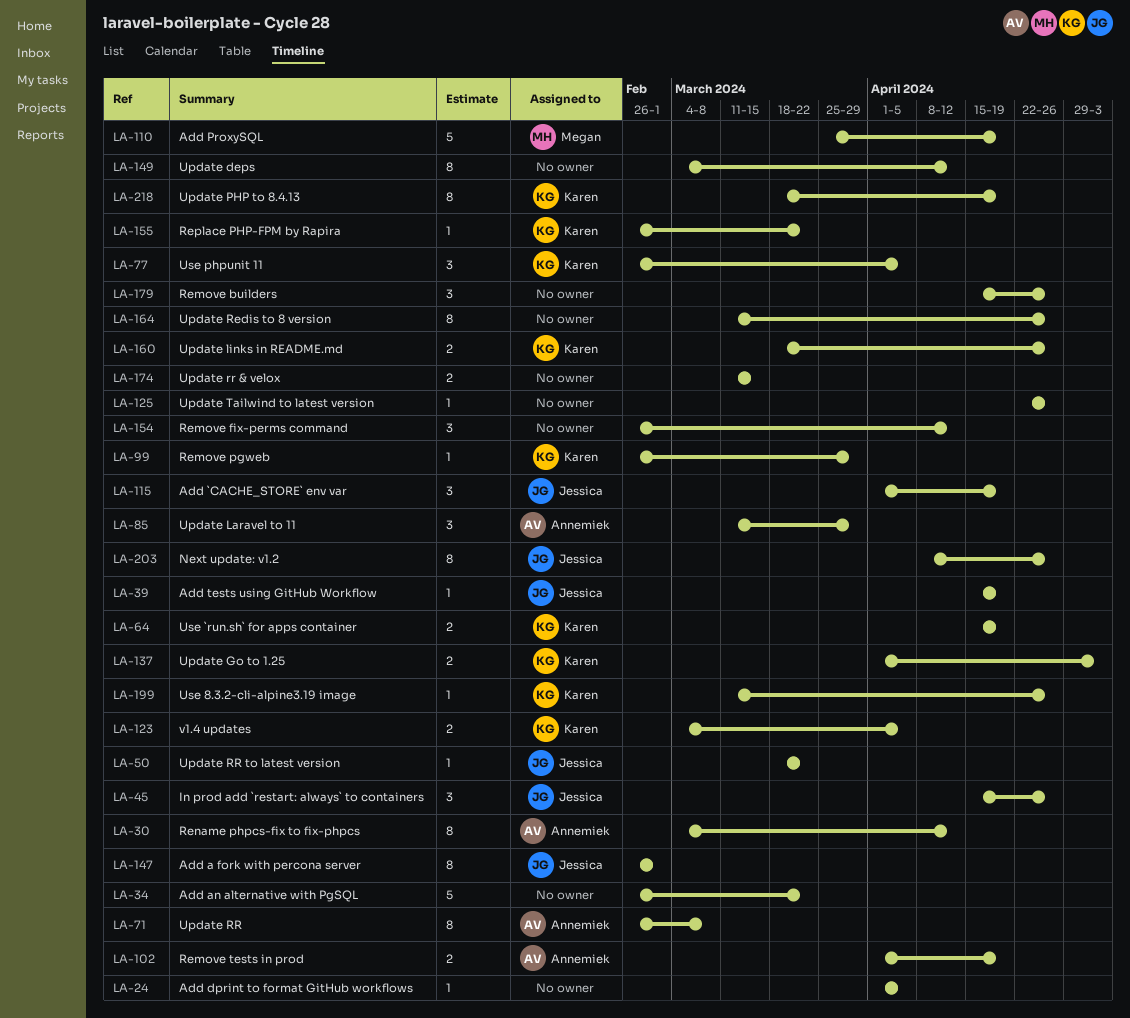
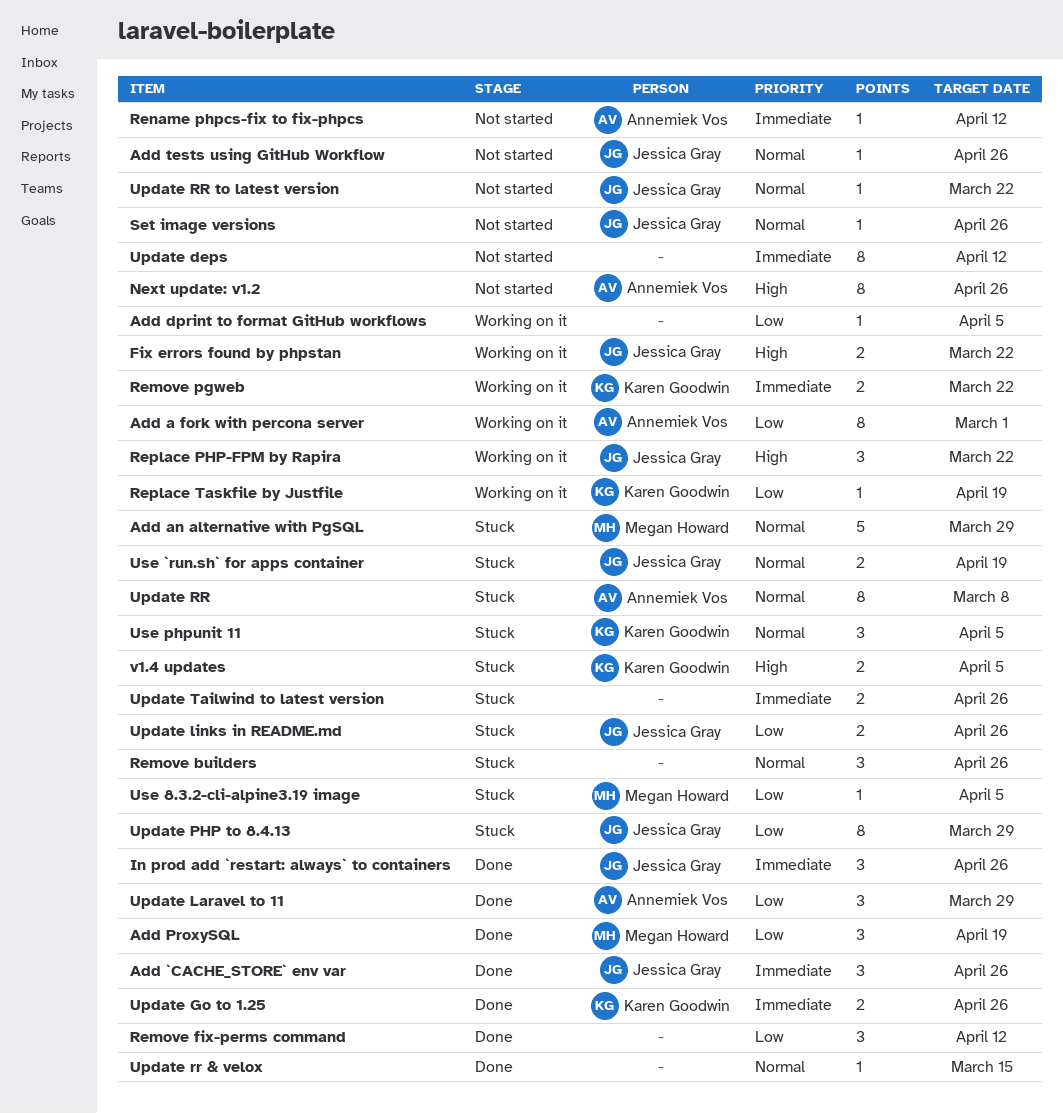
Add `CACHE_STORE` env var, due: Apr 19 -> Apr 26
Add a fork with percona server, owner: Jessica Gray -> Annemiek Vos
Add an alternative with PgSQL, owner: none -> Megan Howard
Add an alternative with PgSQL, due: Mar 22 -> Mar 29
Add ProxySQL, estimate: 5 -> 3
Add tests using GitHub Workflow, due: Apr 19 -> Apr 26
Fix errors found by phpstan: none -> present
Next update: v1.2, owner: Jessica Gray -> Annemiek Vos
Remove pgweb, estimate: 1 -> 2
Remove pgweb, due: Mar 29 -> Mar 22
Remove tests in prod: present -> none
Rename phpcs-fix to fix-phpcs, estimate: 8 -> 1
Replace PHP-FPM by Rapira, owner: Karen Goodwin -> Jessica Gray
Replace PHP-FPM by Rapira, estimate: 1 -> 3
Replace Taskfile by Justfile: none -> present
Set image versions: none -> present
Update Go to 1.25, due: May 3 -> Apr 26
Update links in README.md, owner: Karen Goodwin -> Jessica Gray
Update PHP to 8.4.13, owner: Karen Goodwin -> Jessica Gray
Update PHP to 8.4.13, due: Apr 19 -> Mar 29
Update Redis to 8 version: present -> none
Update rr & velox, estimate: 2 -> 1
Update Tailwind to latest version, estimate: 1 -> 2
Use 8.3.2-cli-alpine3.19 image, owner: Karen Goodwin -> Megan Howard
Use 8.3.2-cli-alpine3.19 image, due: Apr 26 -> Apr 5
Use `run.sh` for apps container, owner: Karen Goodwin -> Jessica Gray

